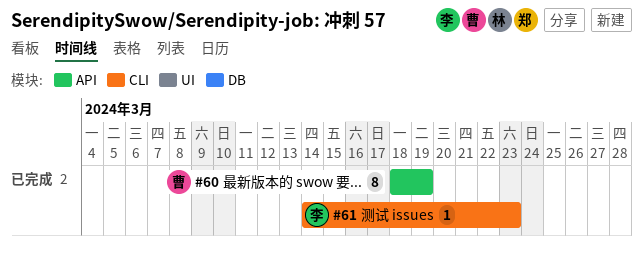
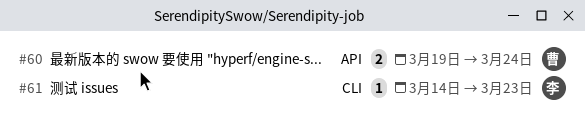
#60, estimate: 8 -> 2
#60, start: Mar 18 -> Mar 19
#60, due: Mar 19 -> Mar 24

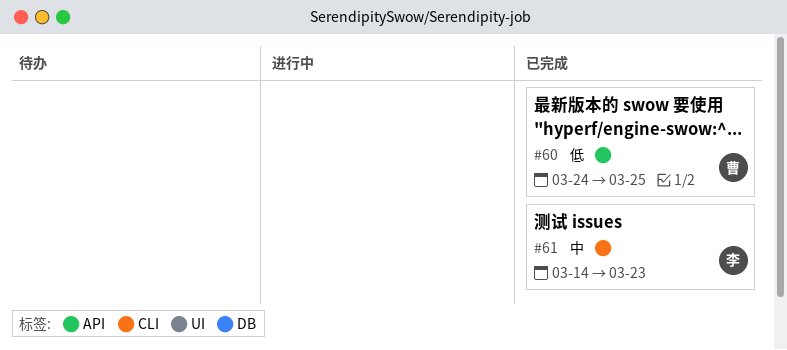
#60, start: Mar 19 -> Mar 24
#60, due: Mar 24 -> Mar 25

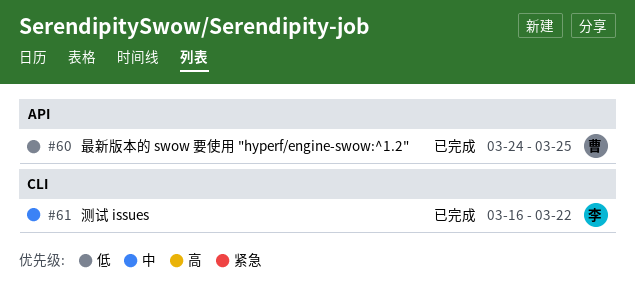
#61, start: Mar 14 -> Mar 16
#61, due: Mar 23 -> Mar 22

